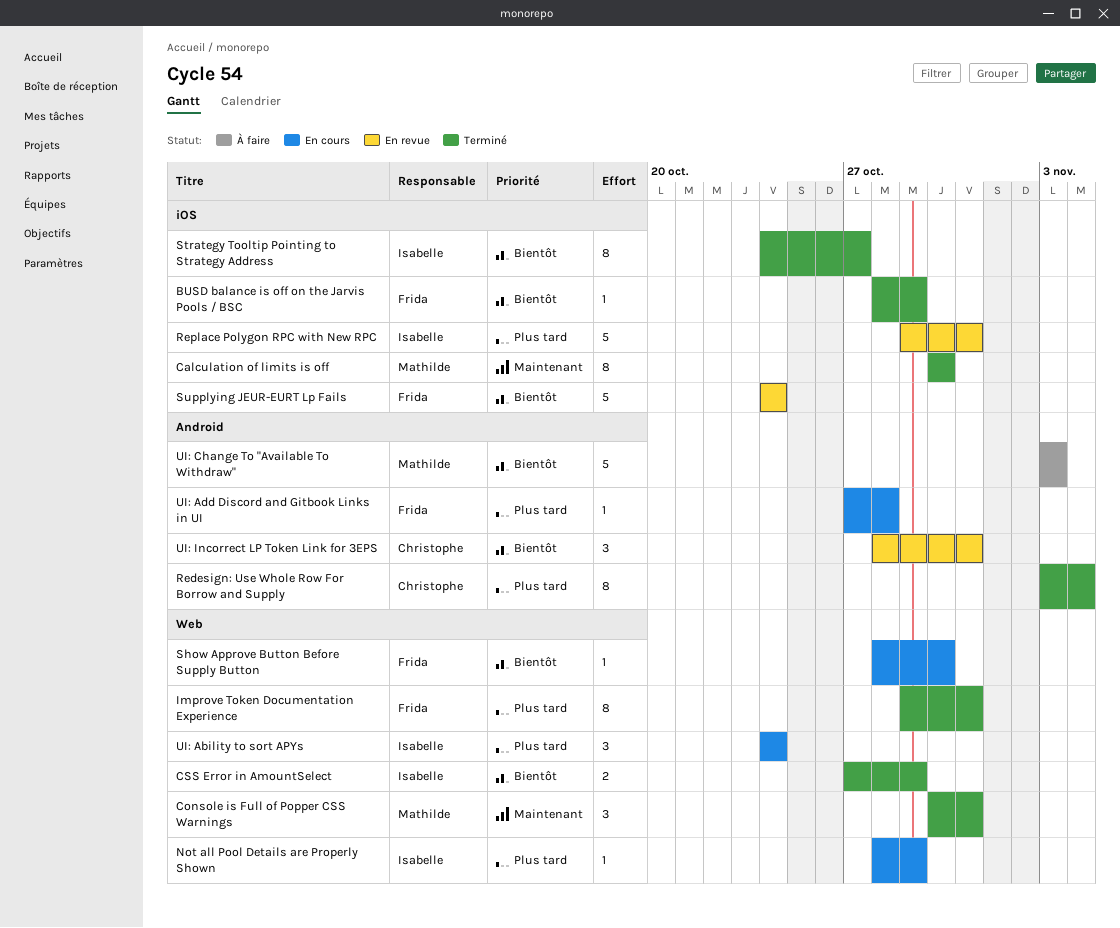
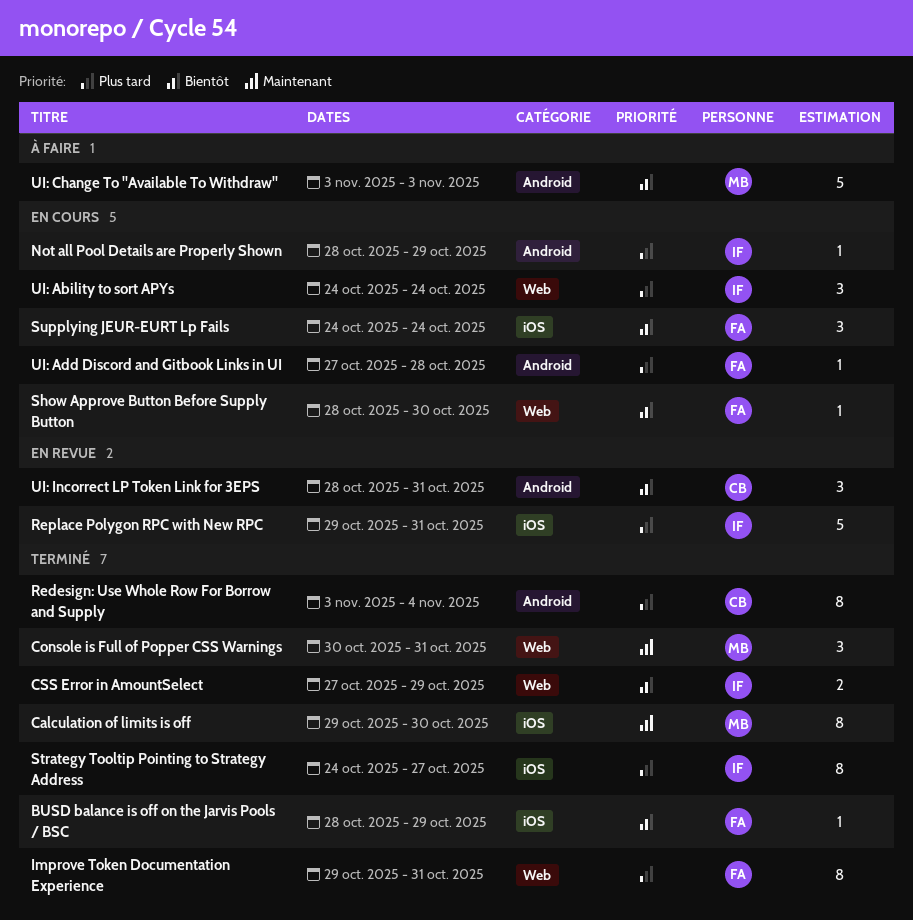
Calculation of limits is off, start: Oct 30 -> Oct 29
Not all Pool Details are Properly Shown, label: Web -> Android
Strategy Tooltip Pointing to Strategy Address, priority: Bientôt -> Plus tard
Supplying JEUR-EURT Lp Fails, status: En revue -> En cours
Supplying JEUR-EURT Lp Fails, estimate: 5 -> 3

